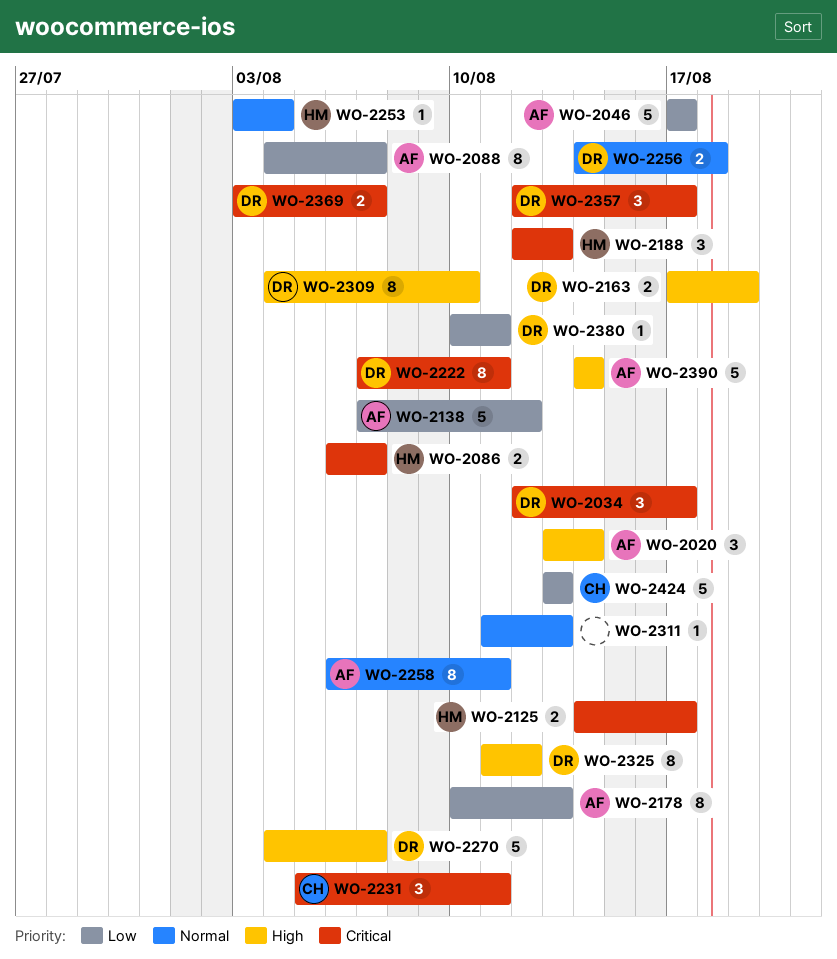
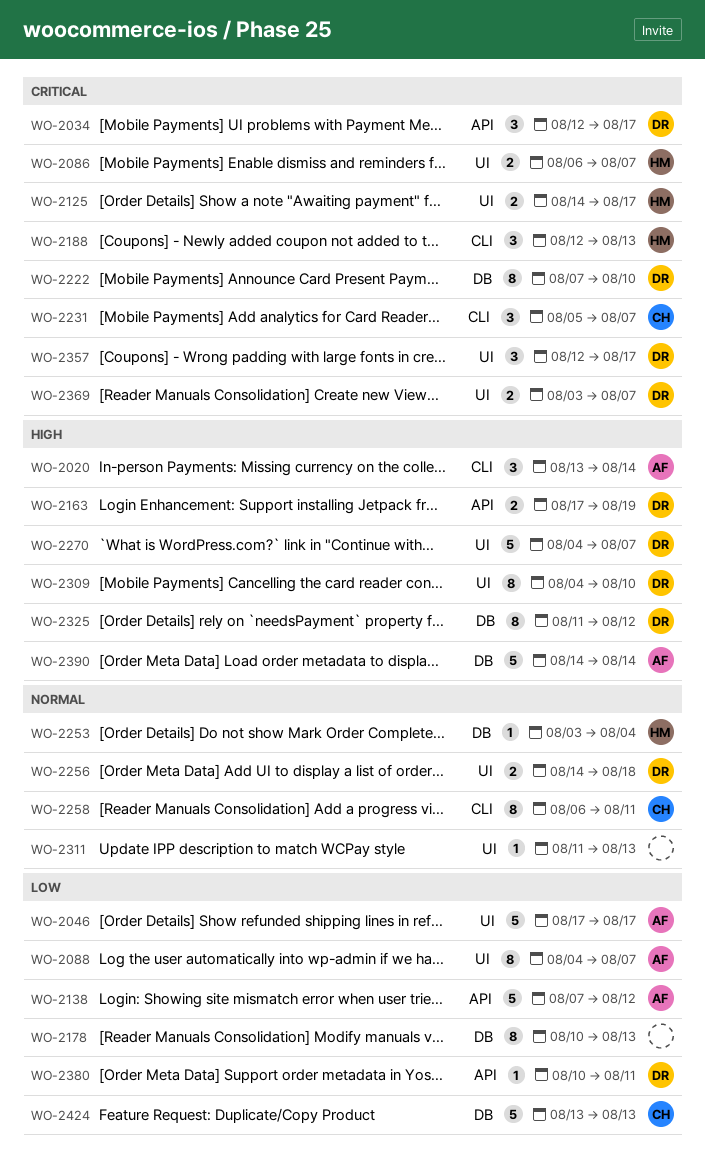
WO-2178, owner: AF -> none
WO-2222, due: Aug 11 -> Aug 10
WO-2231, due: Aug 11 -> Aug 7
WO-2258, owner: AF -> CH

